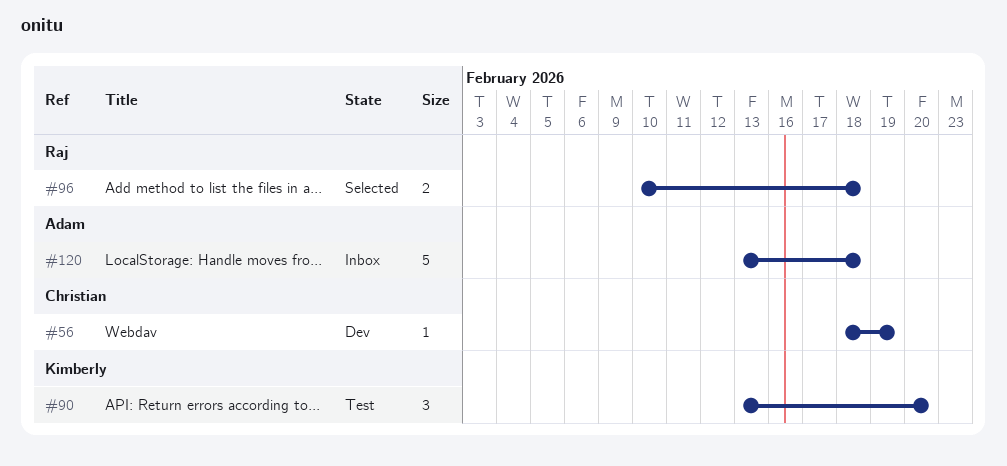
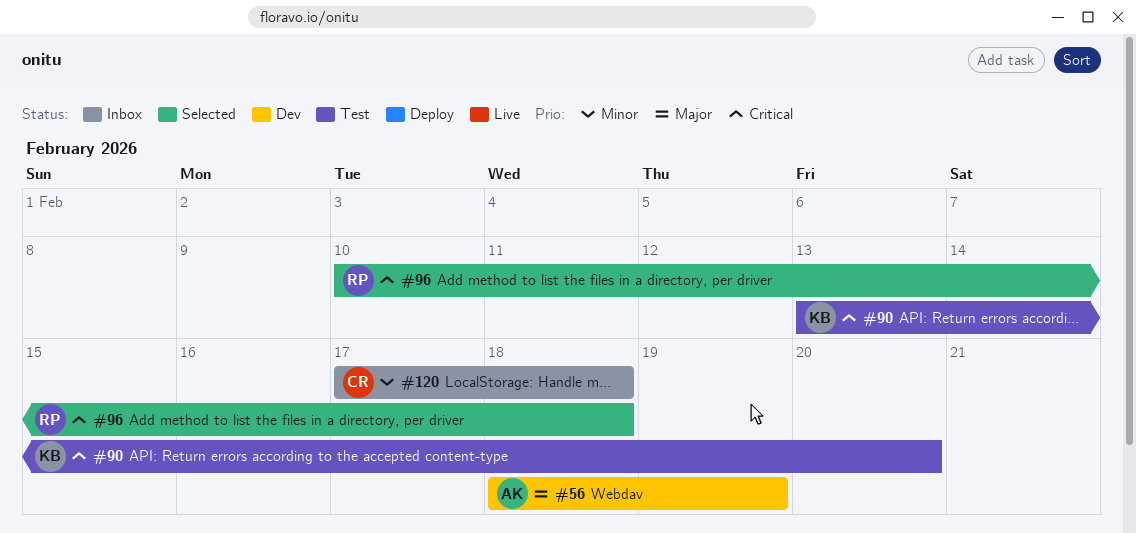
#56, owner: Christian -> Adam
#120, owner: Adam -> Christian
#120, start: Feb 13 -> Feb 17

